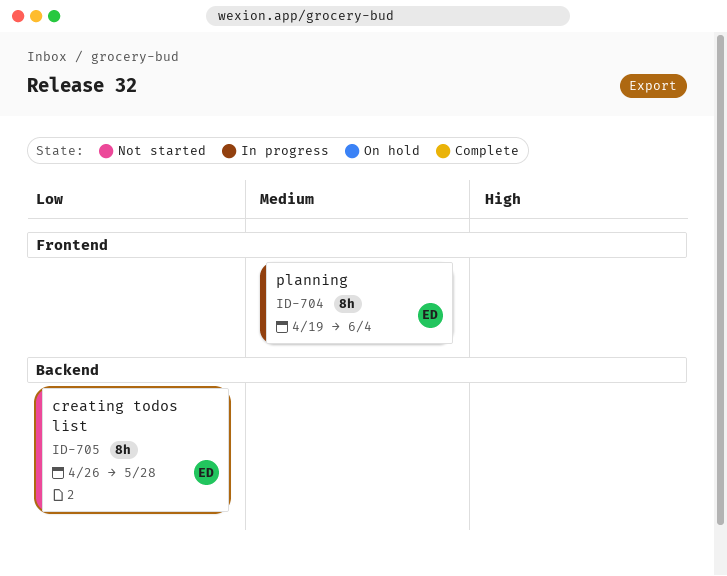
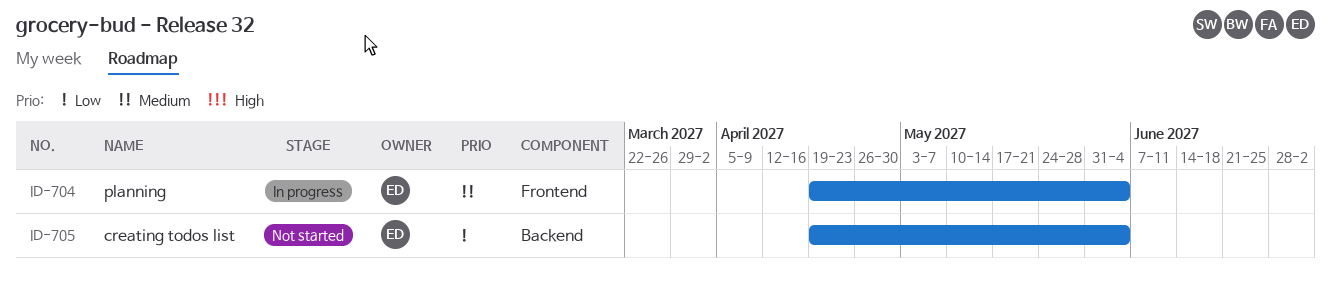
ID-705, start: Apr 26 -> Apr 19
ID-705, due: May 28 -> Jun 4

